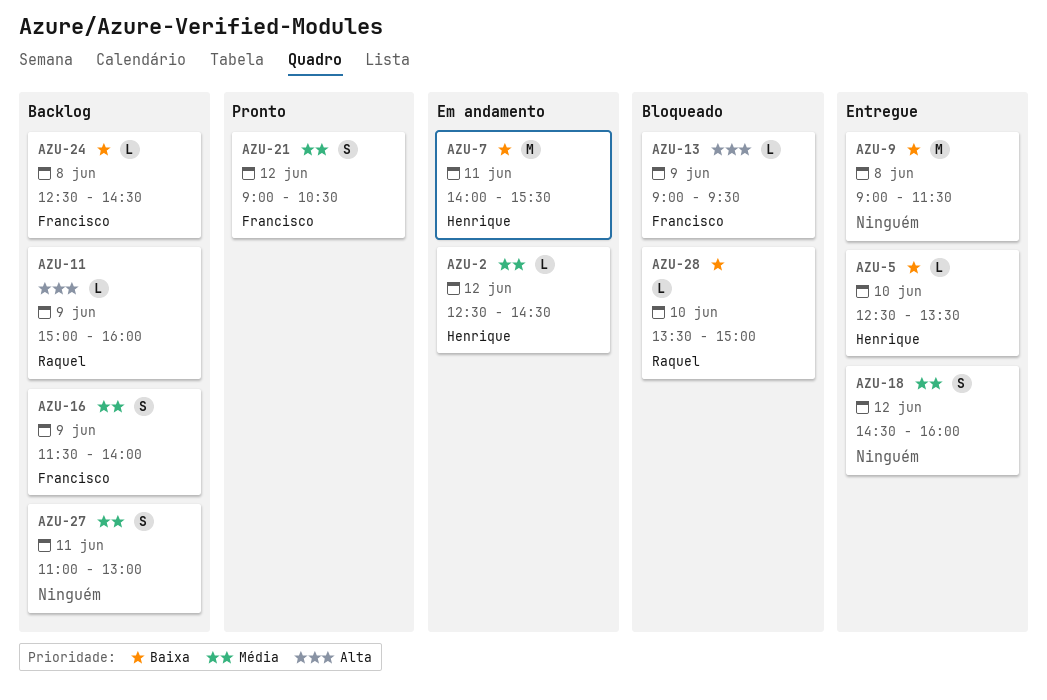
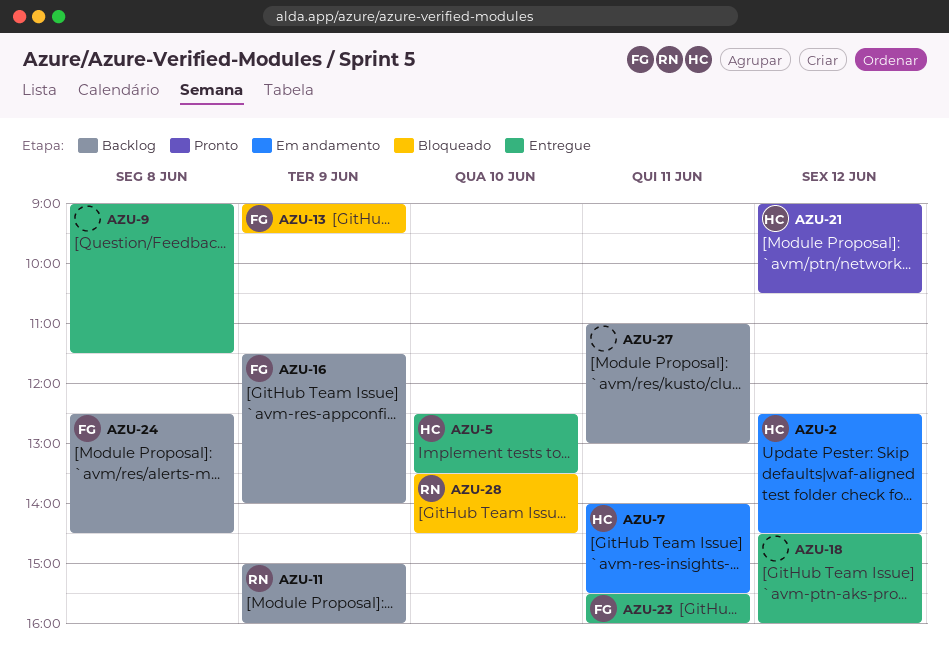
AZU-21, owner: Francisco -> Henrique
AZU-23: none -> present
AZU-28, ends: 15:00 -> 14:30

